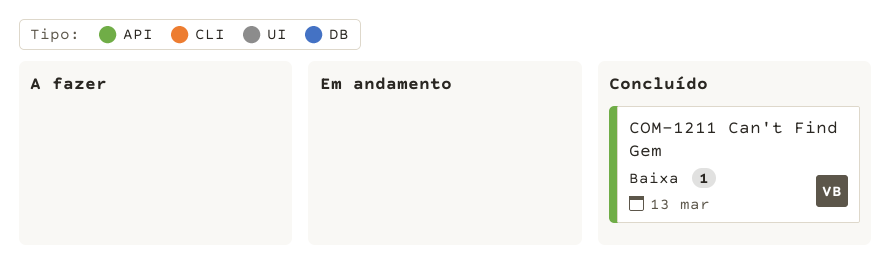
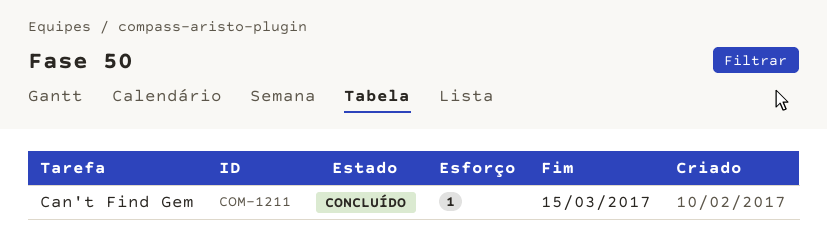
COM-1211, due: Mar 13 -> Mar 15

